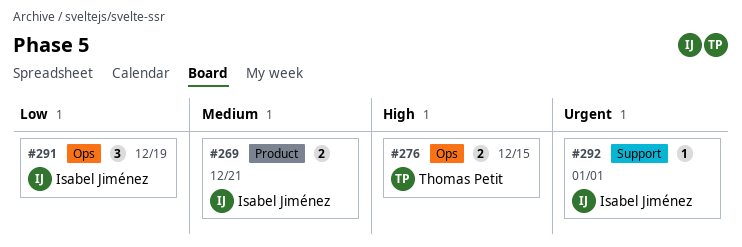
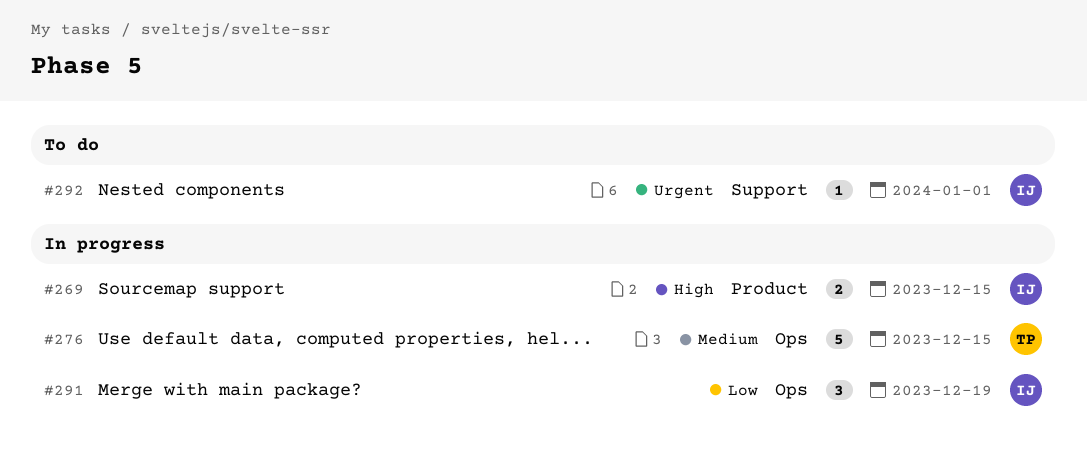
#269, priority: Medium -> High
#269, due: Dec 21 -> Dec 15
#276, priority: High -> Medium
#276, estimate: 2 -> 5

